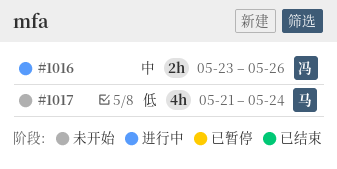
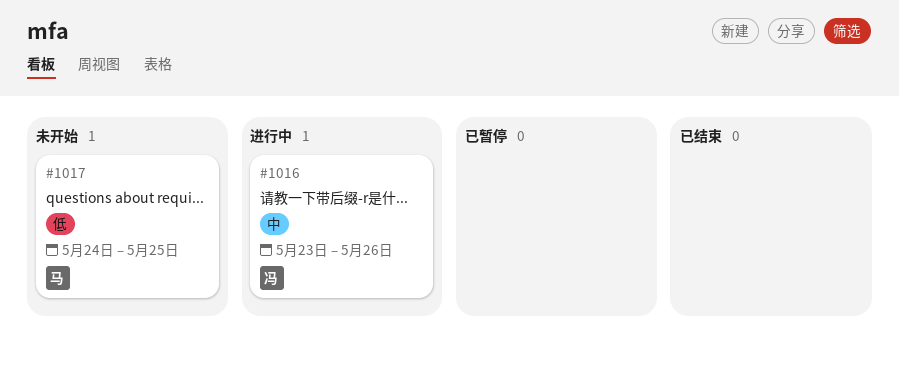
#1017, start: May 21 -> May 24
#1017, due: May 24 -> May 25

